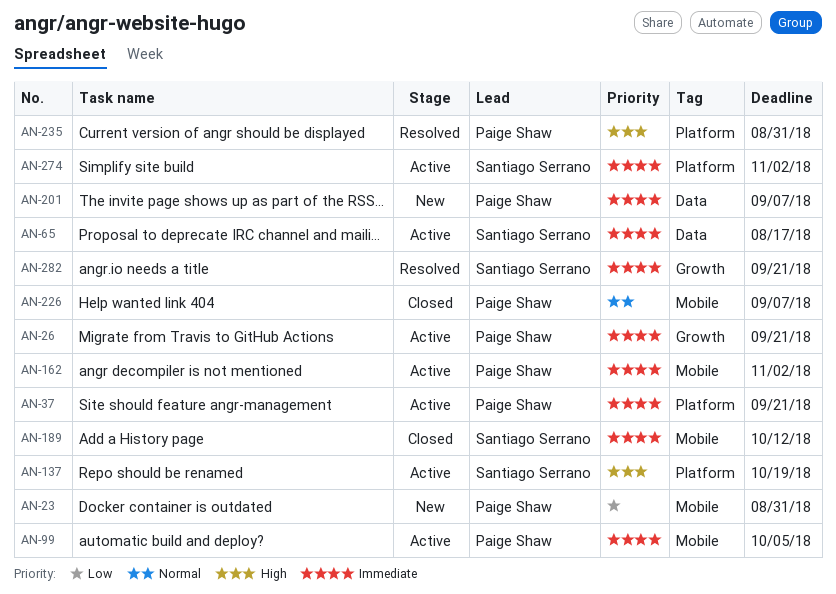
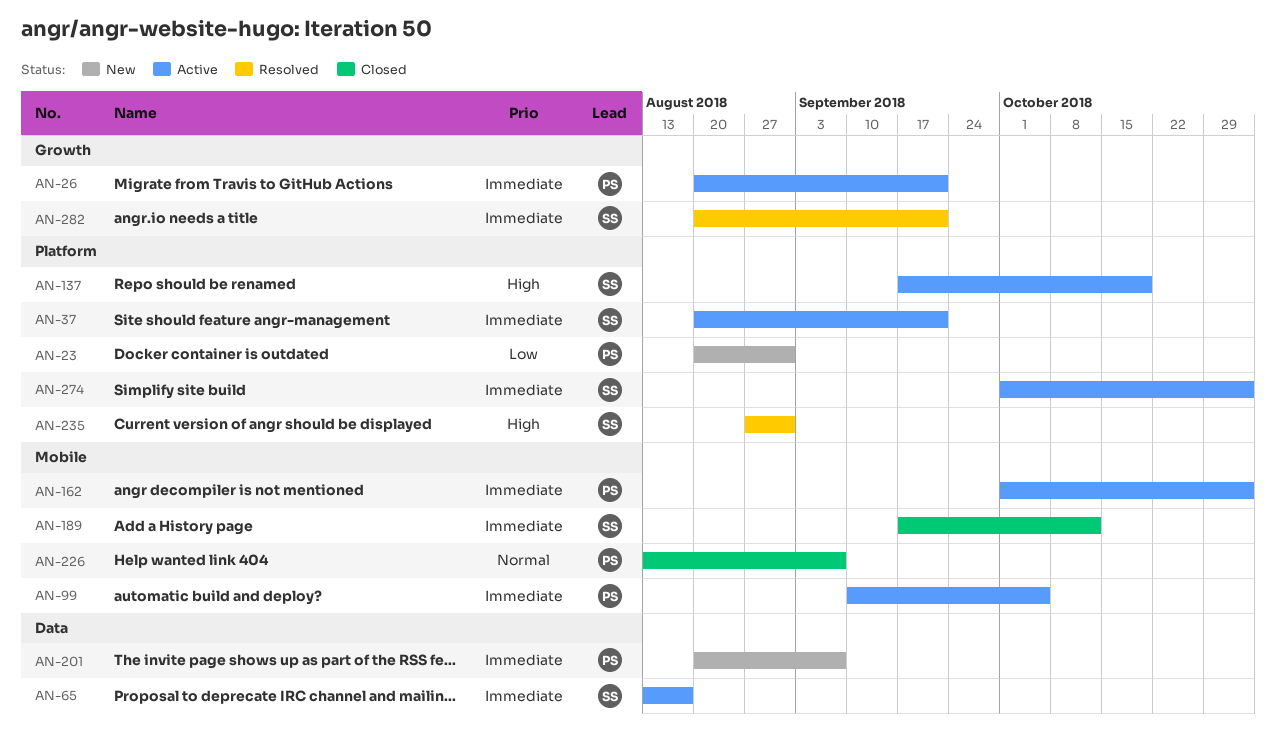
AN-23, label: Mobile -> Platform
AN-37, owner: Paige Shaw -> Santiago Serrano
AN-235, owner: Paige Shaw -> Santiago Serrano

